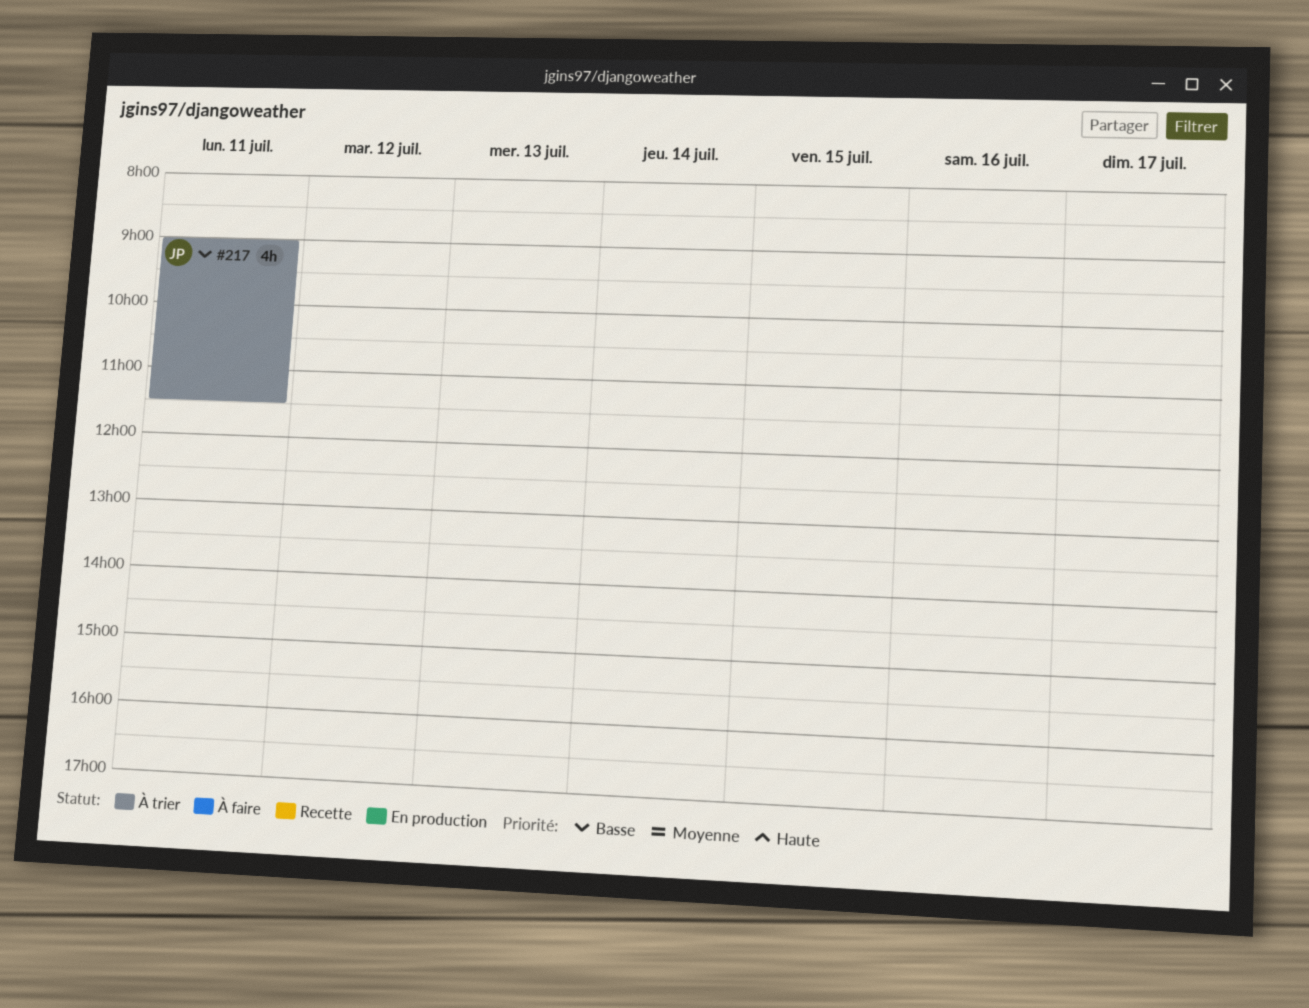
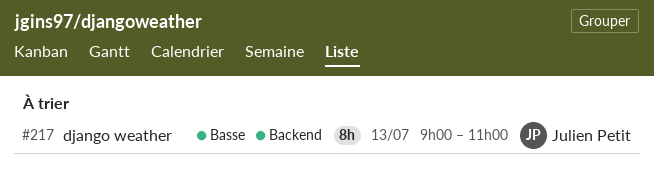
#217, estimate: 4h -> 8h
#217, day: Jul 11 -> Jul 13
#217, ends: 11:30 -> 11:00

